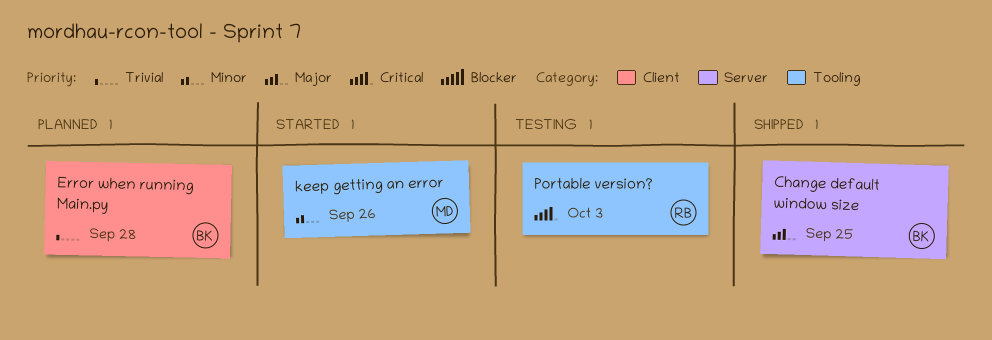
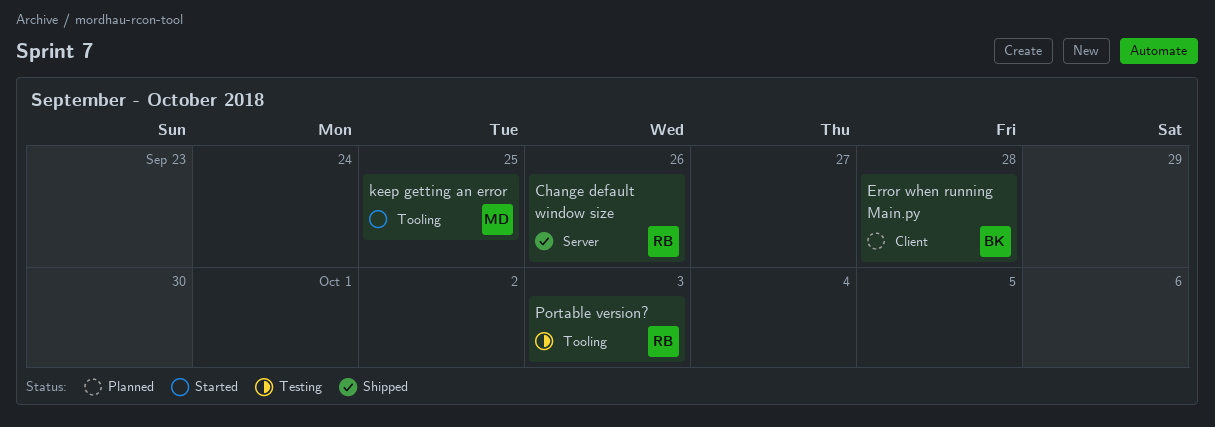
Change default window size, owner: BK -> RB
Change default window size, due: Sep 25 -> Sep 26
keep getting an error, due: Sep 26 -> Sep 25

